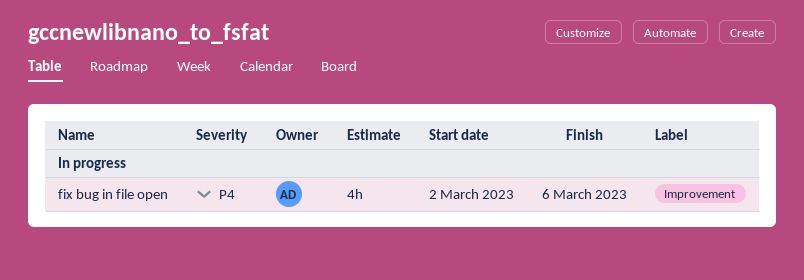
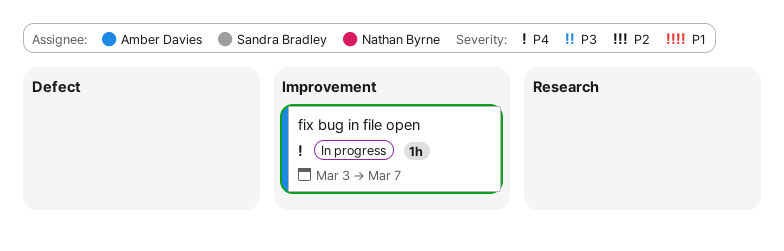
fix bug in file open, estimate: 4h -> 1h
fix bug in file open, start: Mar 2 -> Mar 3
fix bug in file open, due: Mar 6 -> Mar 7

